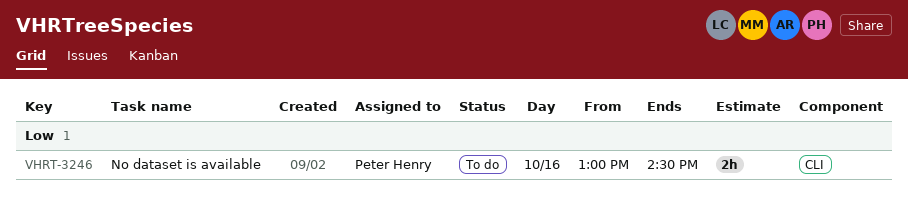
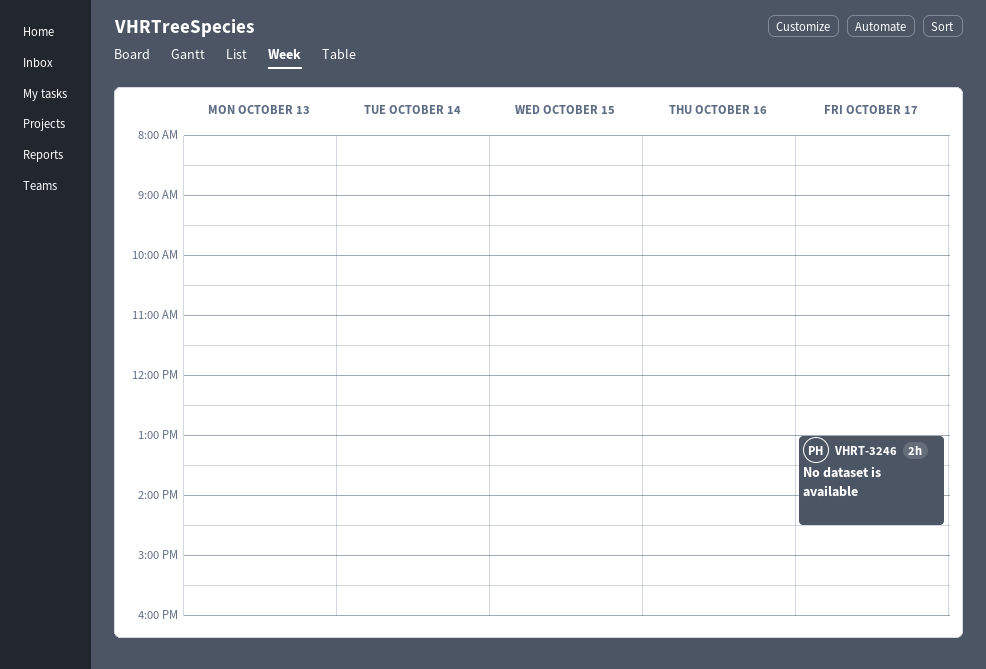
VHRT-3246, day: Oct 16 -> Oct 17

